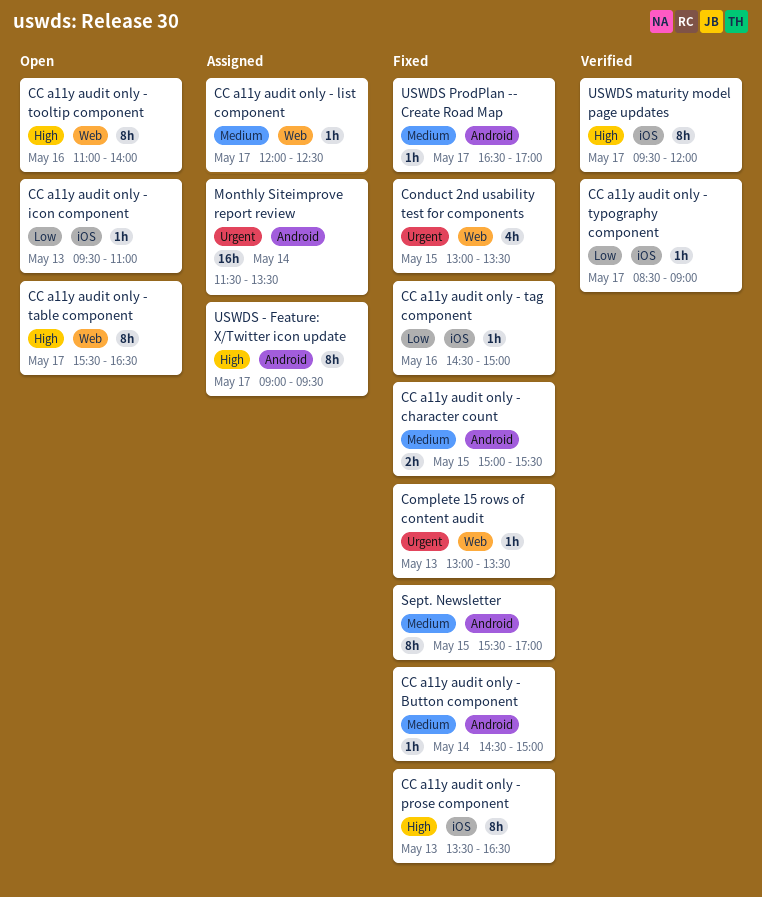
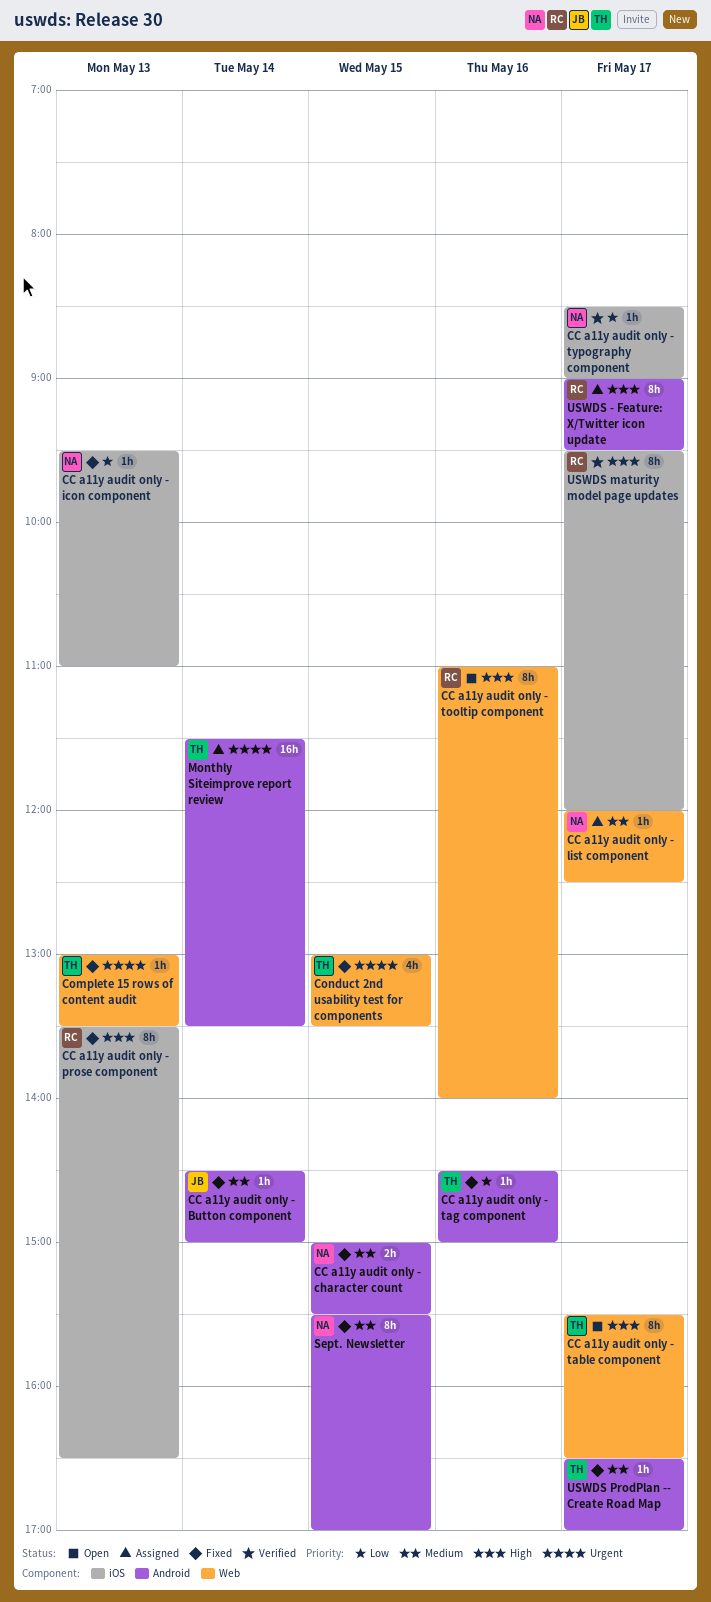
CC a11y audit only - icon component, status: Open -> Fixed
CC a11y audit only - tag component, label: iOS -> Android

